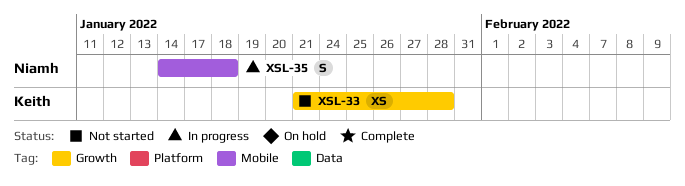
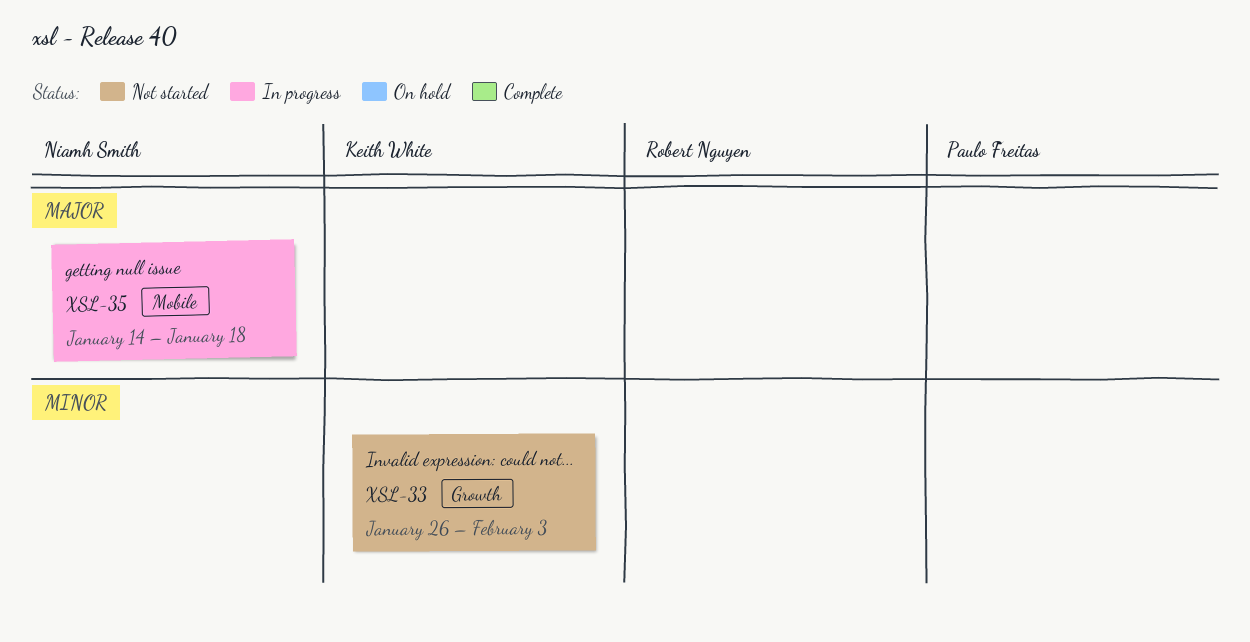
XSL-33, start: Jan 21 -> Jan 26
XSL-33, due: Jan 28 -> Feb 3

